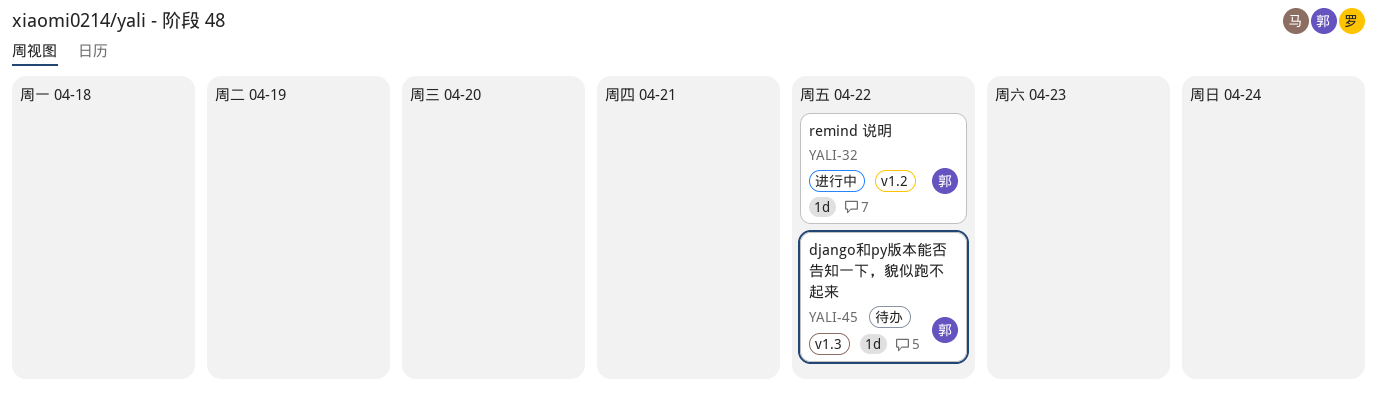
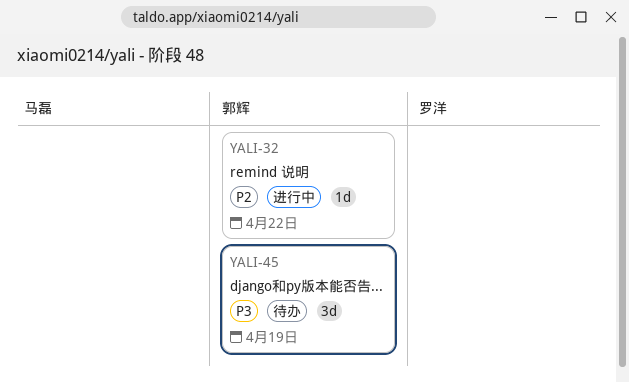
YALI-45, estimate: 1d -> 3d
YALI-45, due: Apr 22 -> Apr 19

